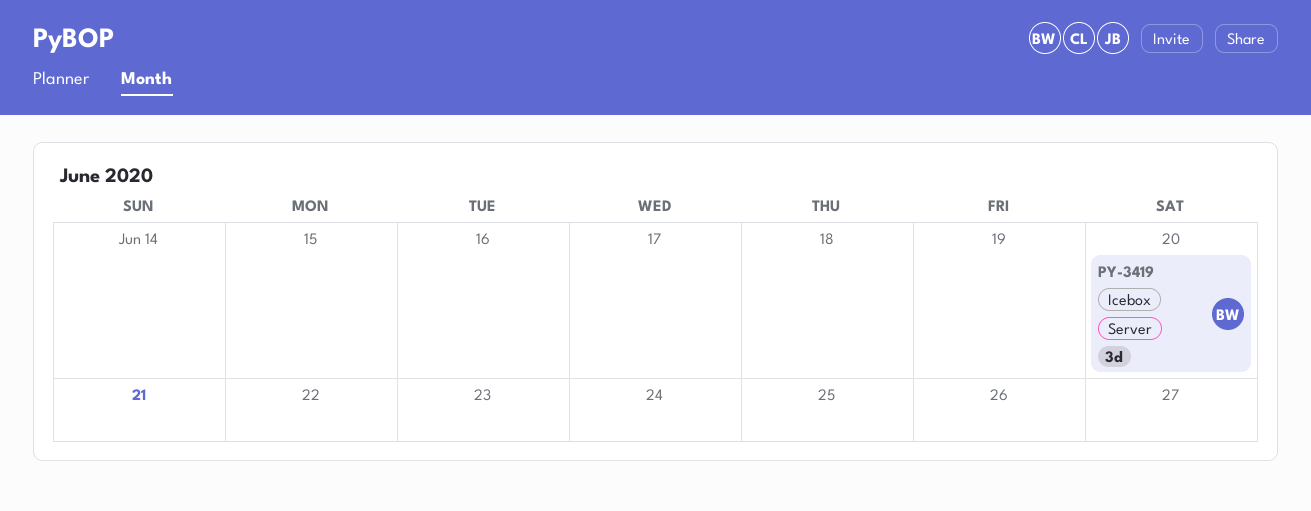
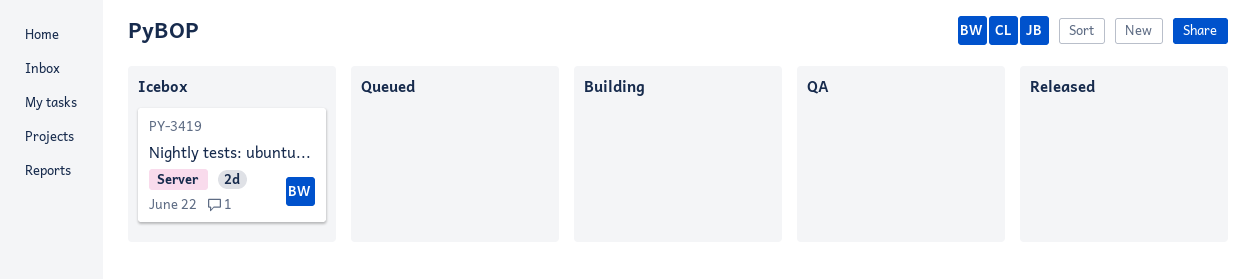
PY-3419, estimate: 3d -> 2d
PY-3419, due: Jun 20 -> Jun 22

